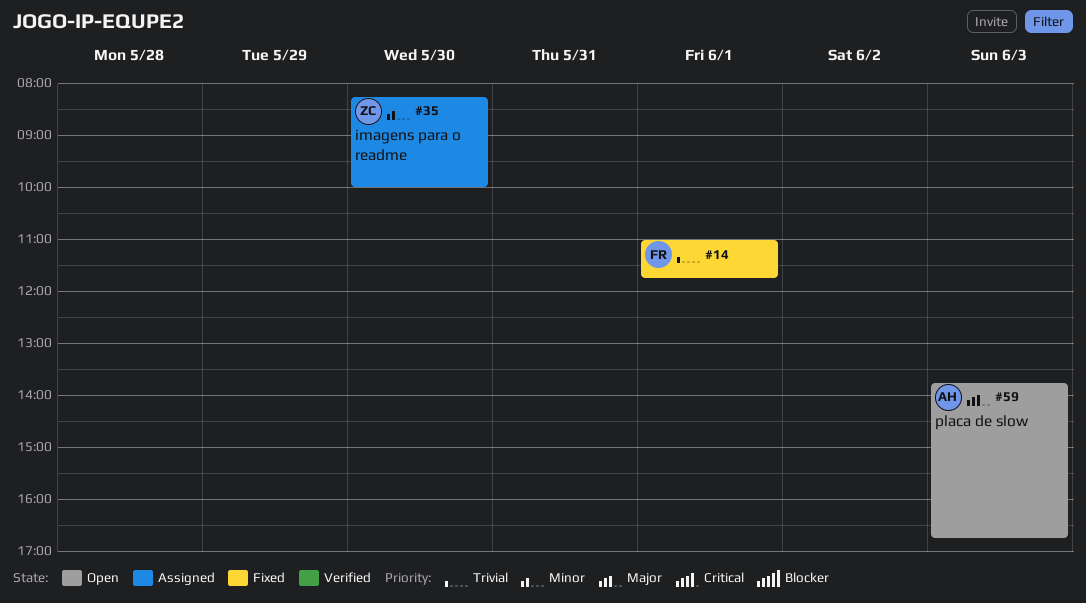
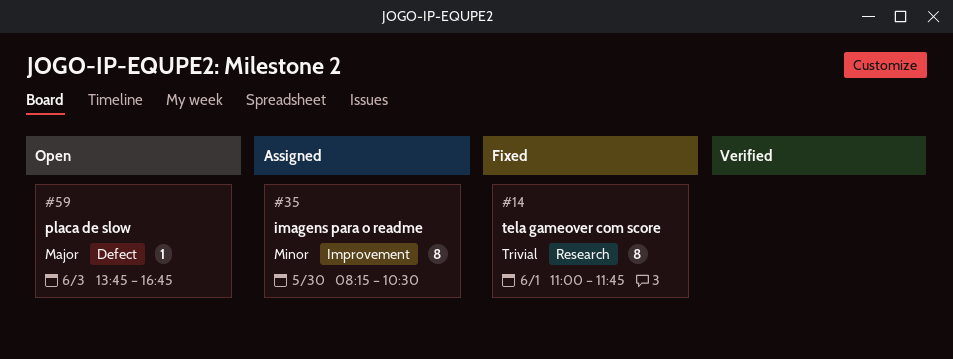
#35, ends: 10:00 -> 10:30

